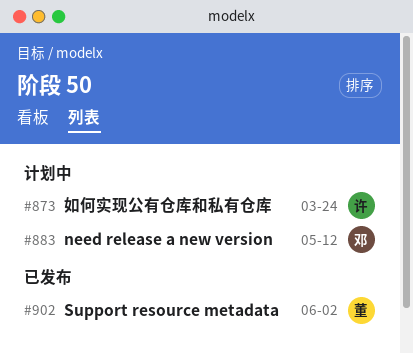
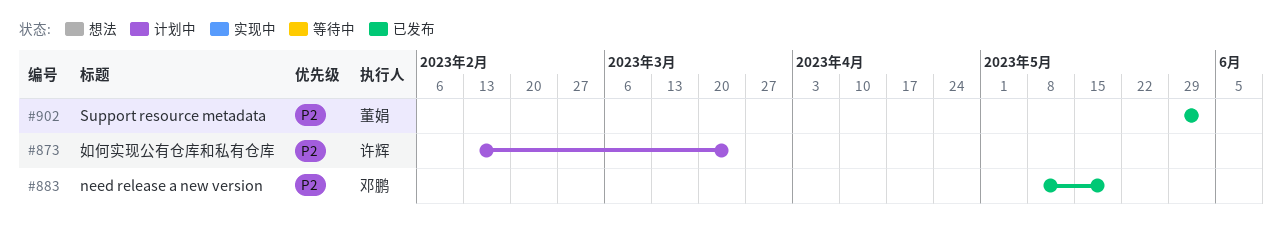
#883, status: 计划中 -> 已发布
#883, due: May 12 -> May 19

